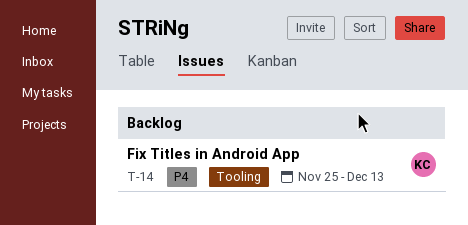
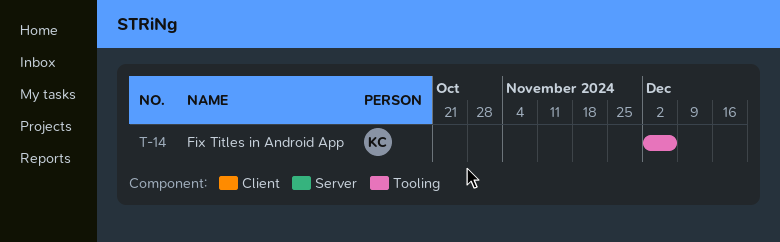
T-14, start: Nov 25 -> Dec 2
T-14, due: Dec 13 -> Dec 6

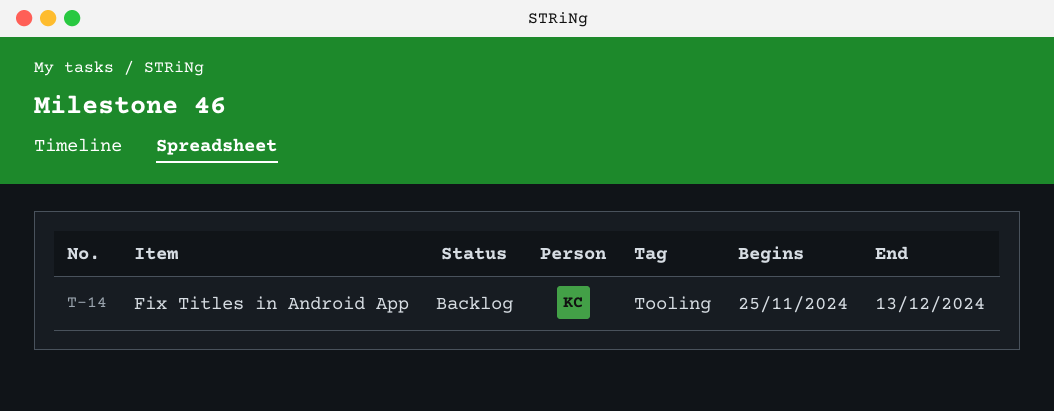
T-14, start: Dec 2 -> Nov 25
T-14, due: Dec 6 -> Dec 13

